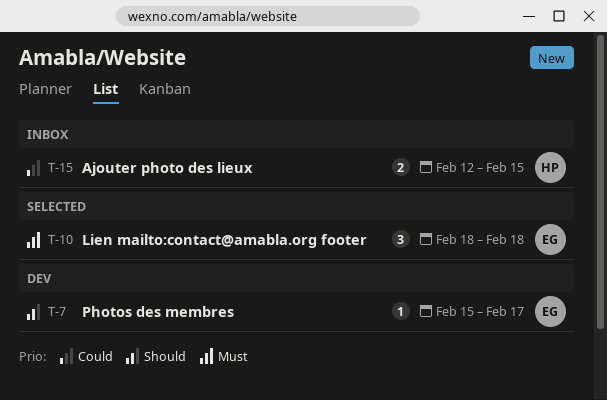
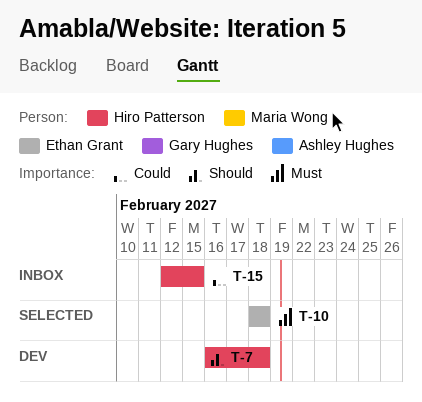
T-7, owner: Ethan Grant -> Hiro Patterson
T-7, start: Feb 15 -> Feb 16
T-7, due: Feb 17 -> Feb 18

